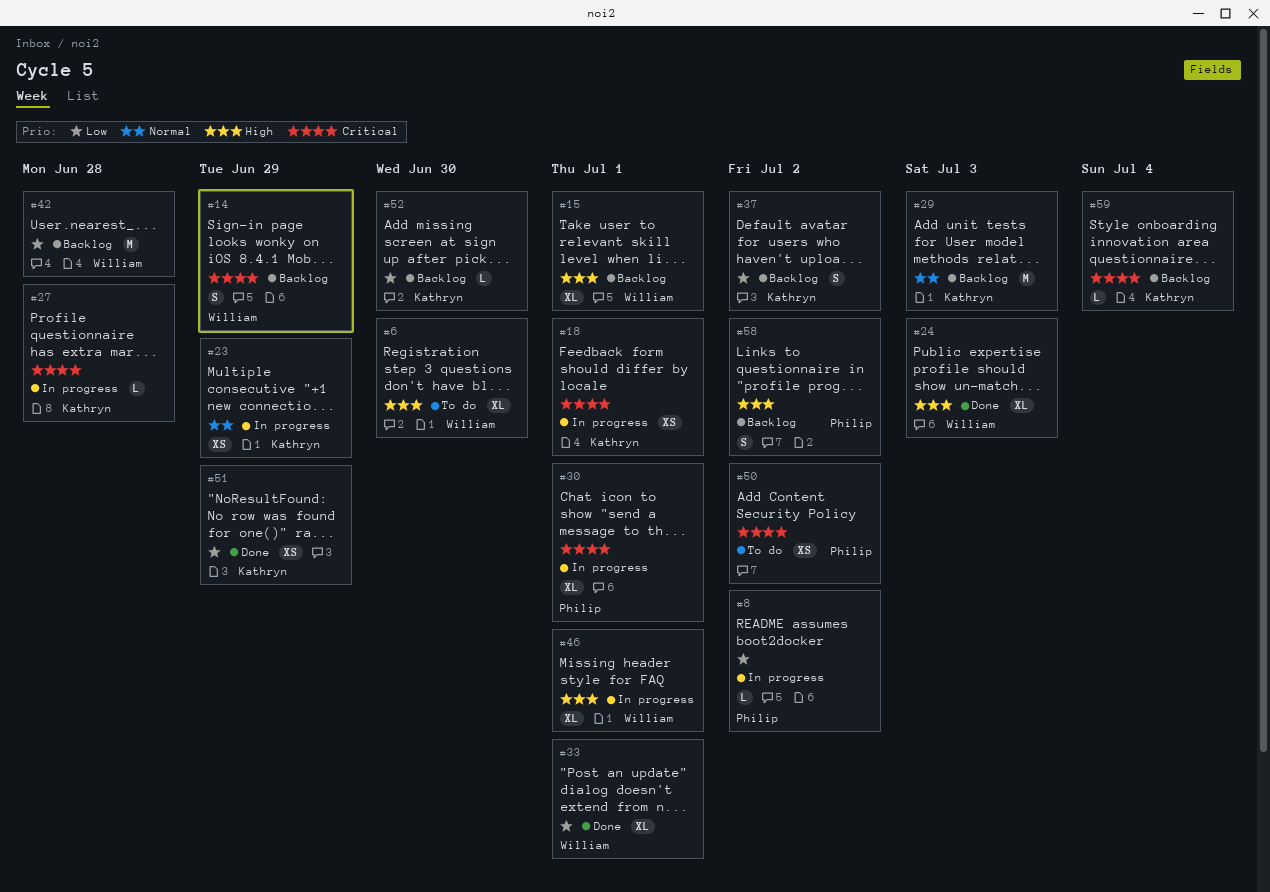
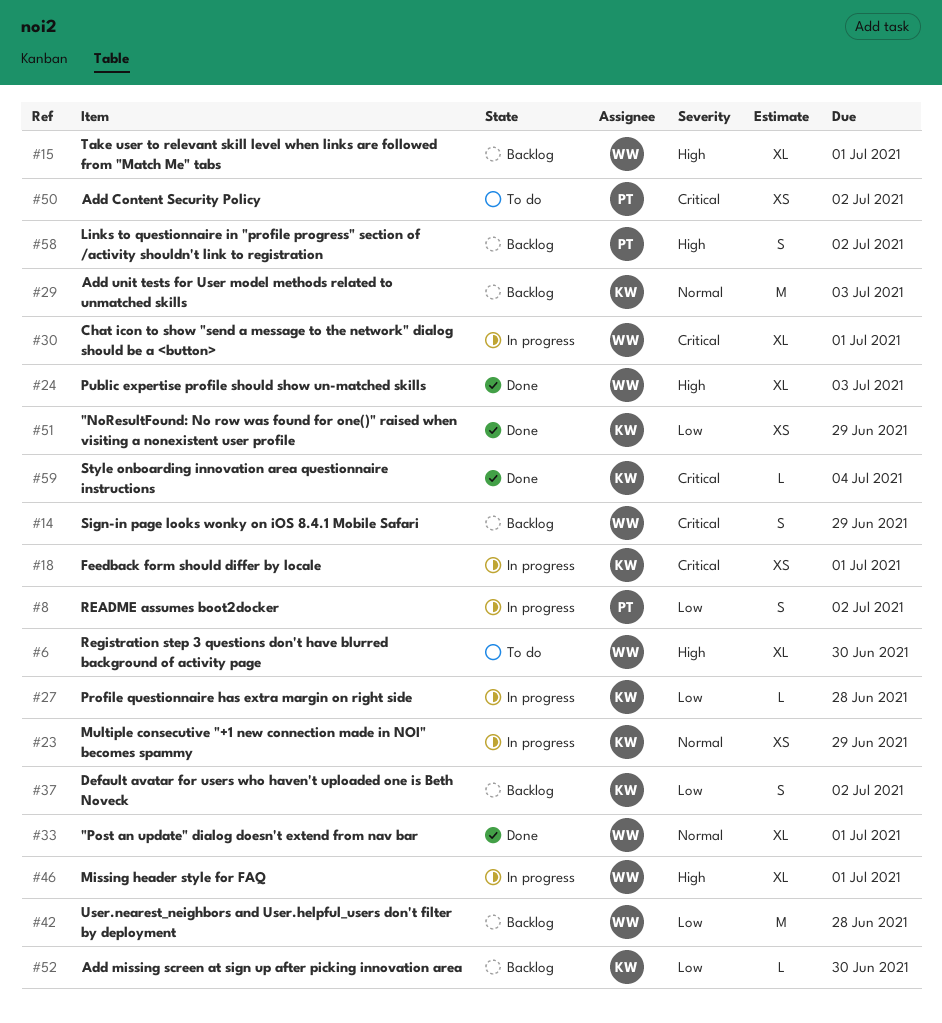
#8, estimate: L -> S
#27, priority: Critical -> Low
#30, owner: Philip -> William
#33, priority: Low -> Normal
#59, status: Backlog -> Done

